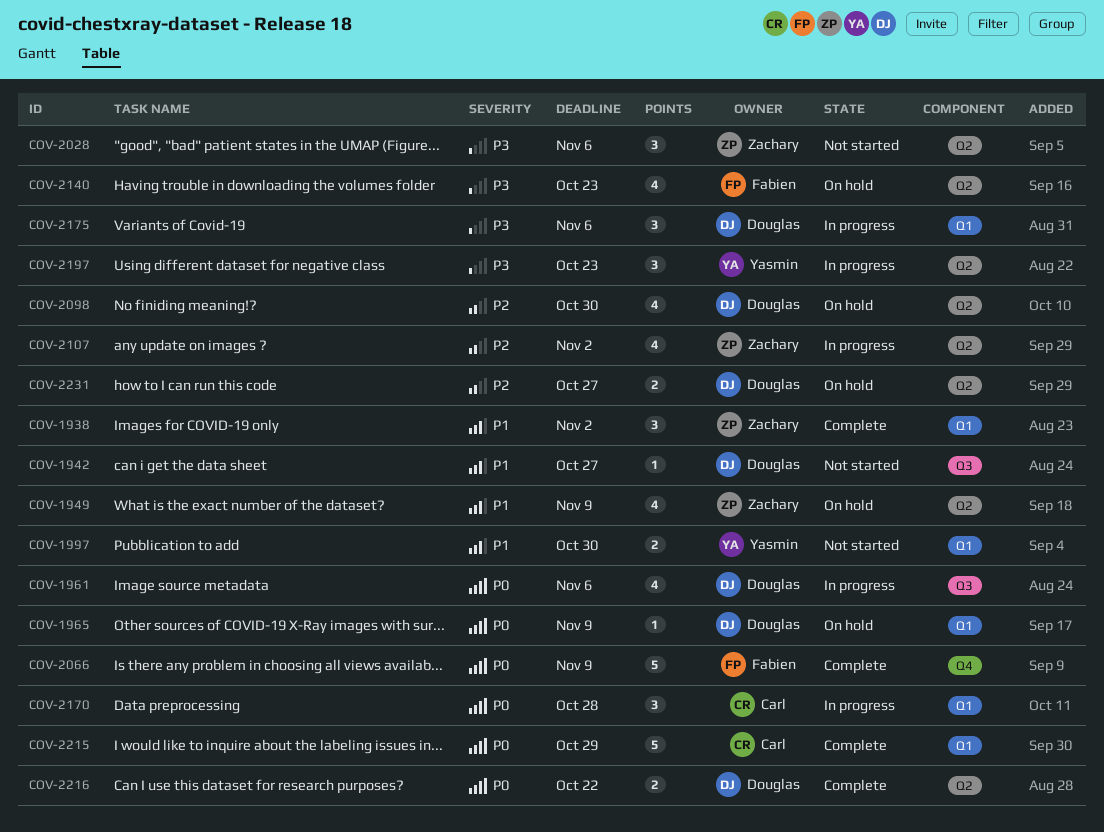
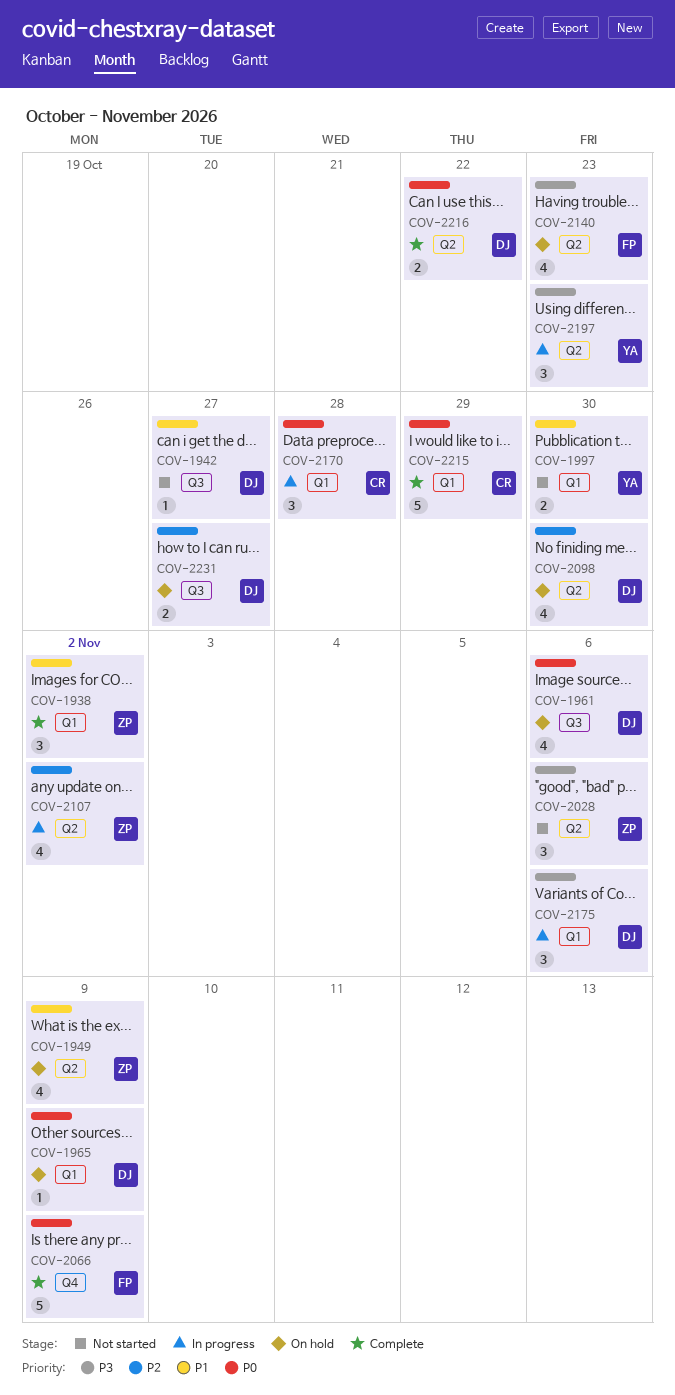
COV-1961, status: In progress -> On hold
COV-2231, label: Q2 -> Q3

